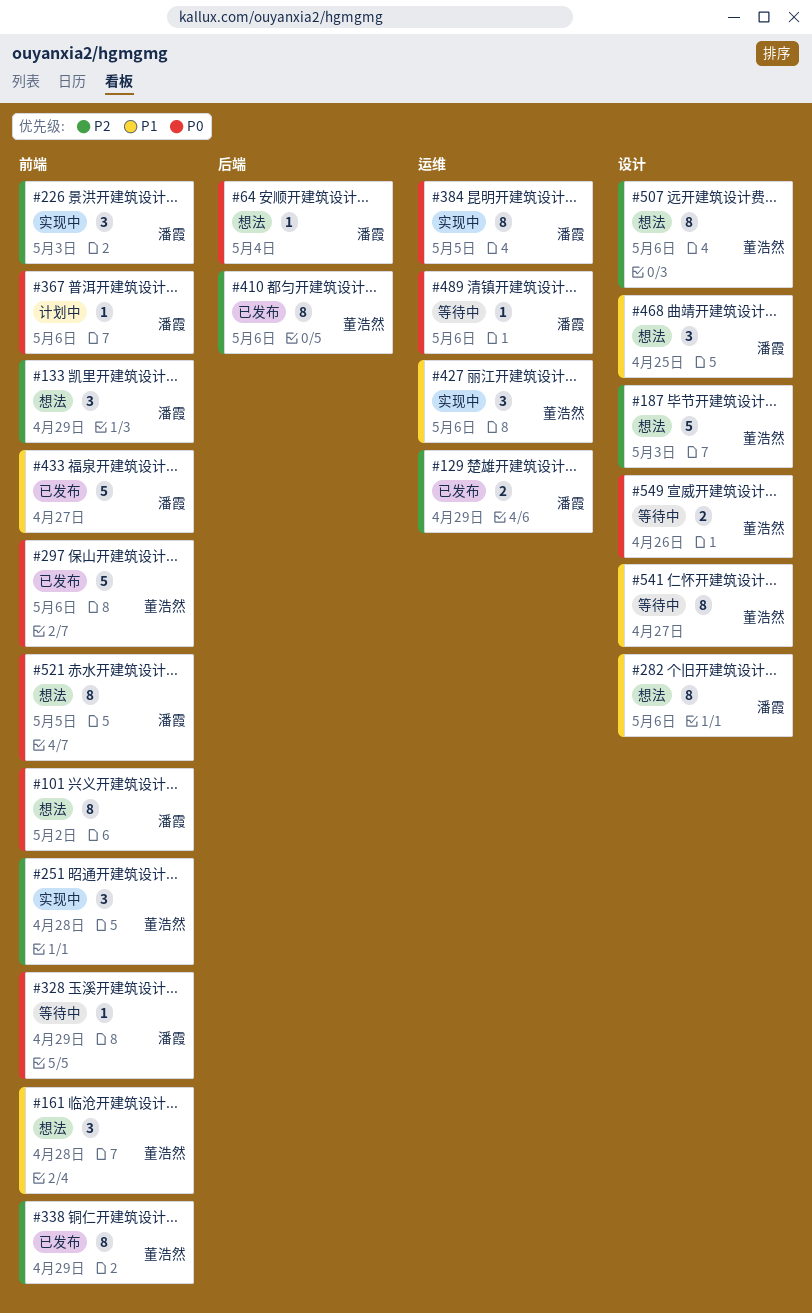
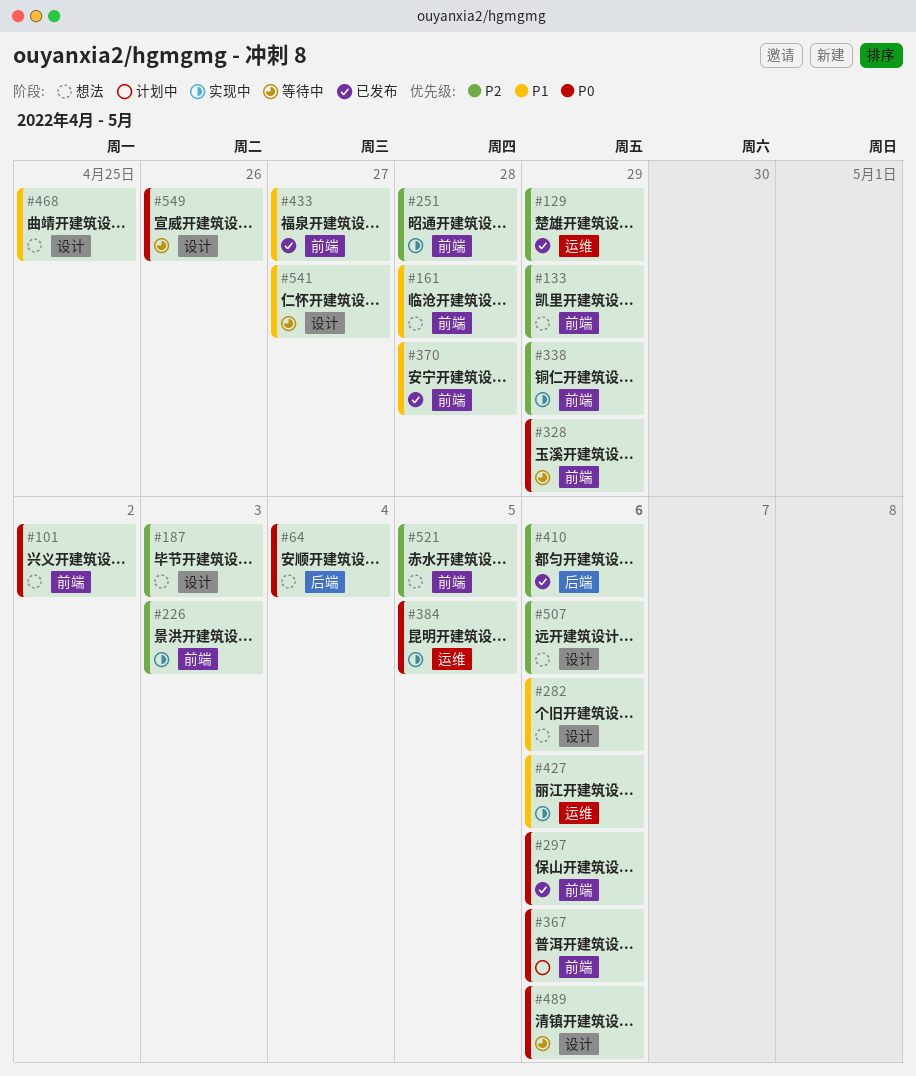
#338, status: 已发布 -> 实现中
#370: none -> present
#489, label: 运维 -> 设计
#521, priority: P0 -> P2

